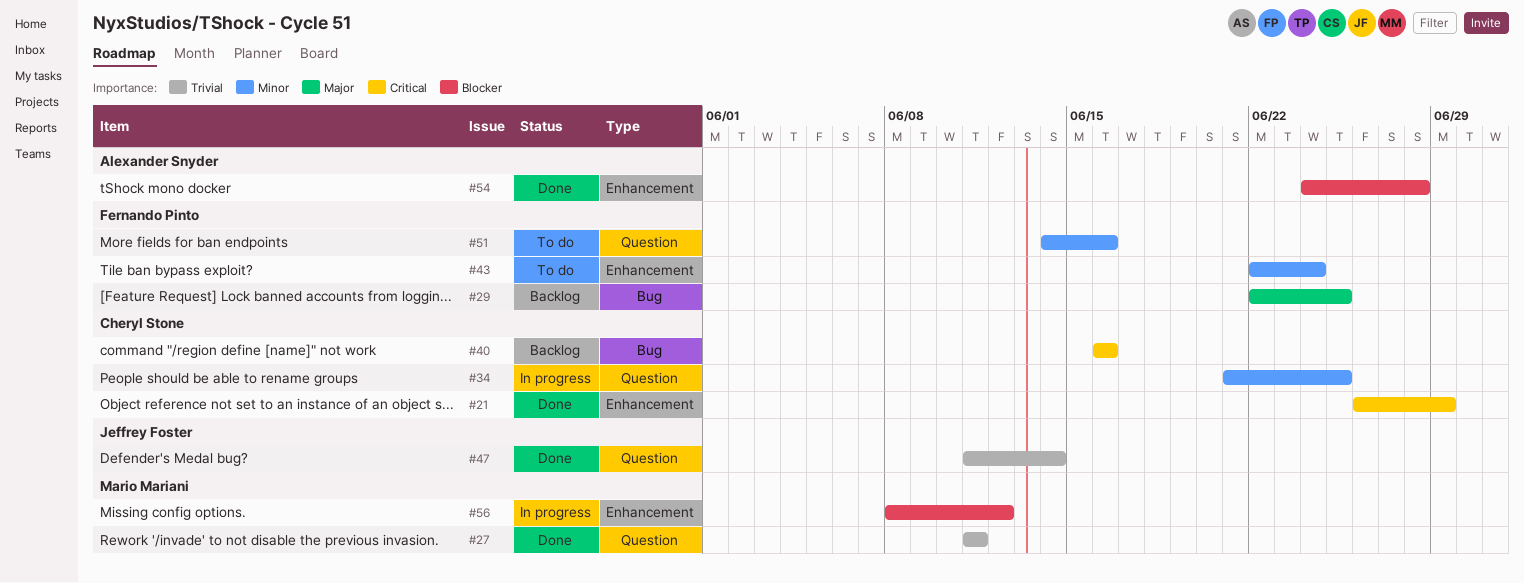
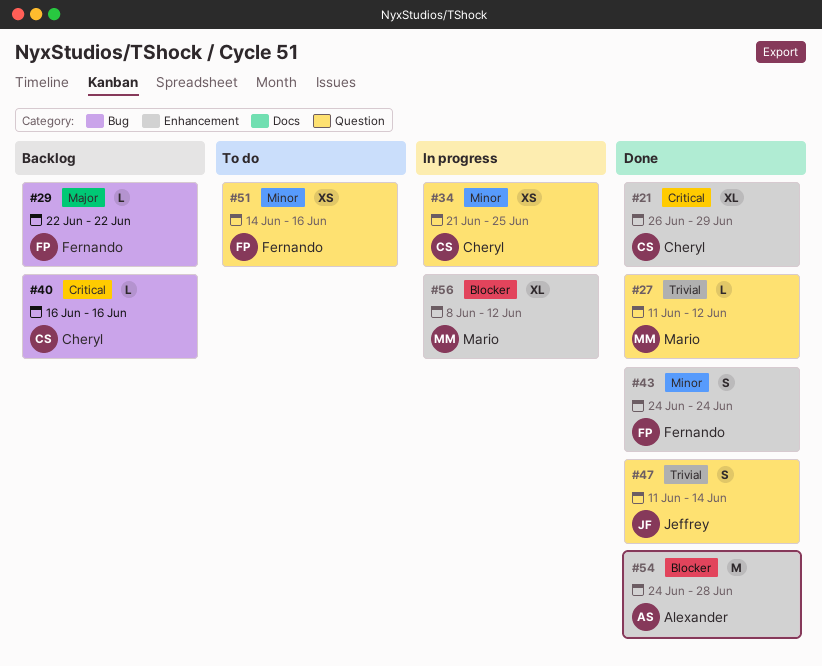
#27, due: Jun 11 -> Jun 12
#29, due: Jun 25 -> Jun 22
#43, status: To do -> Done
#43, start: Jun 22 -> Jun 24

